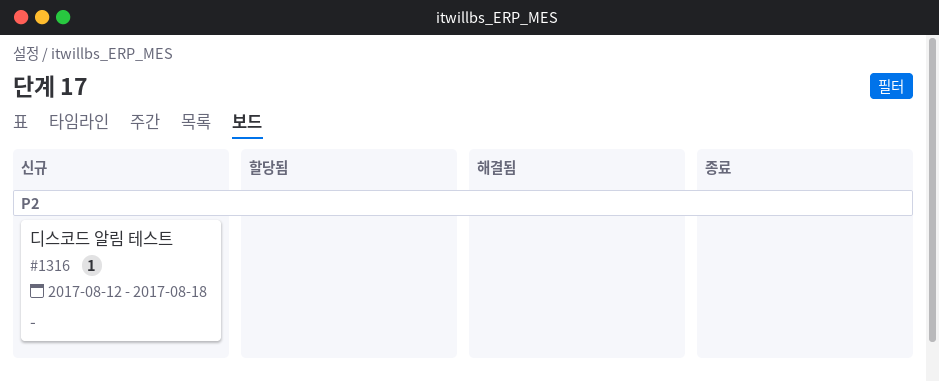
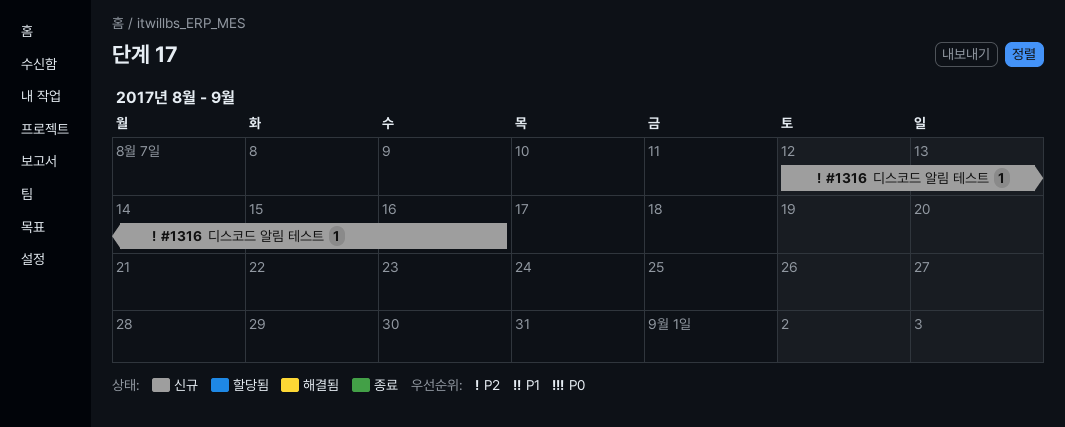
#1316, due: Aug 18 -> Aug 16

